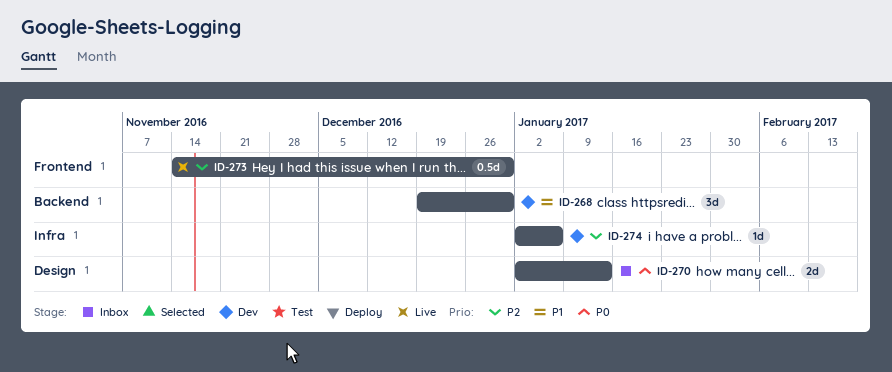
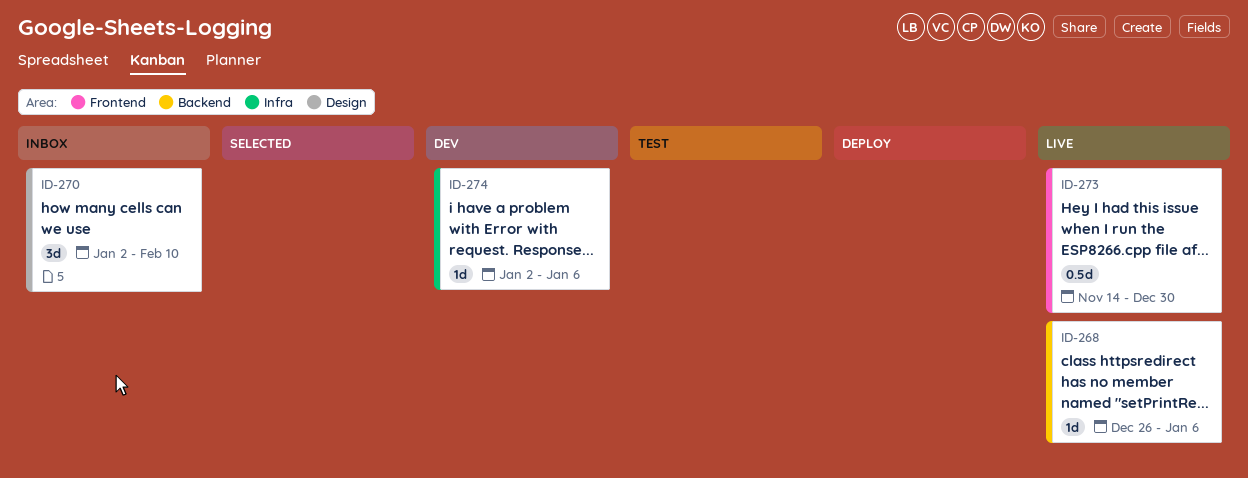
ID-268, status: Dev -> Live
ID-268, estimate: 3d -> 1d
ID-268, start: Dec 19 -> Dec 26
ID-268, due: Dec 30 -> Jan 6
ID-270, estimate: 2d -> 3d
ID-270, due: Jan 13 -> Feb 10

